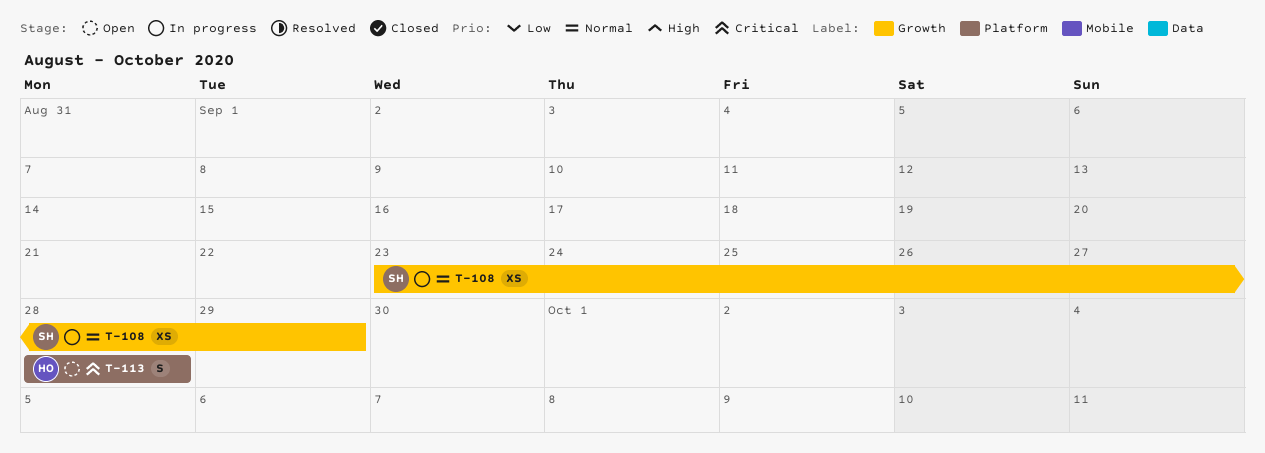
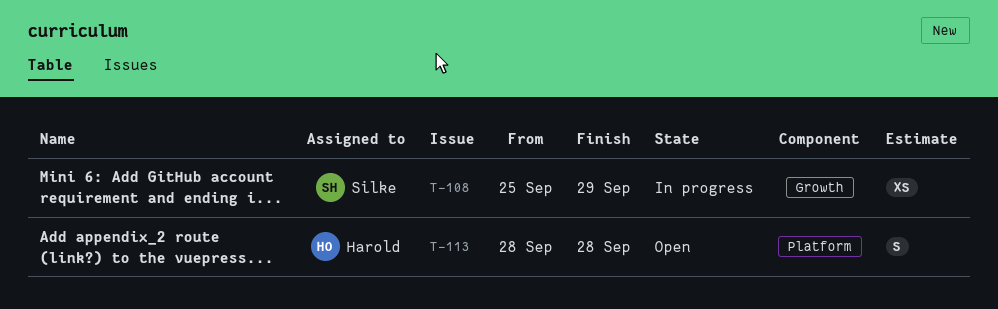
T-108, start: Sep 23 -> Sep 25

